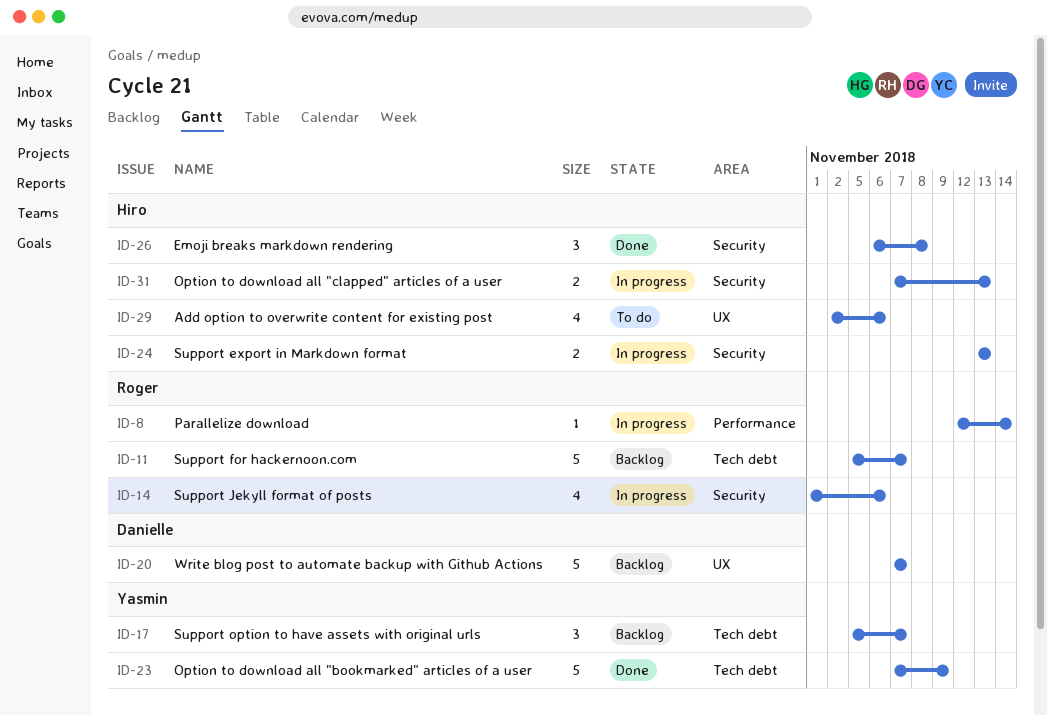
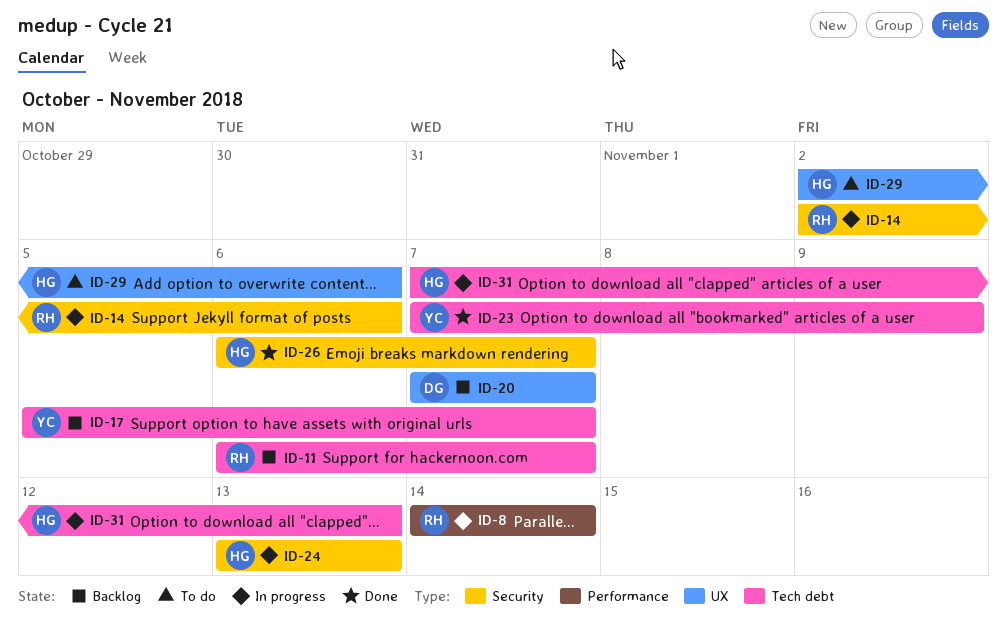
ID-8, start: Nov 12 -> Nov 14
ID-11, start: Nov 5 -> Nov 6
ID-14, start: Nov 1 -> Nov 2
ID-26, due: Nov 8 -> Nov 7
ID-31, label: Security -> Tech debt

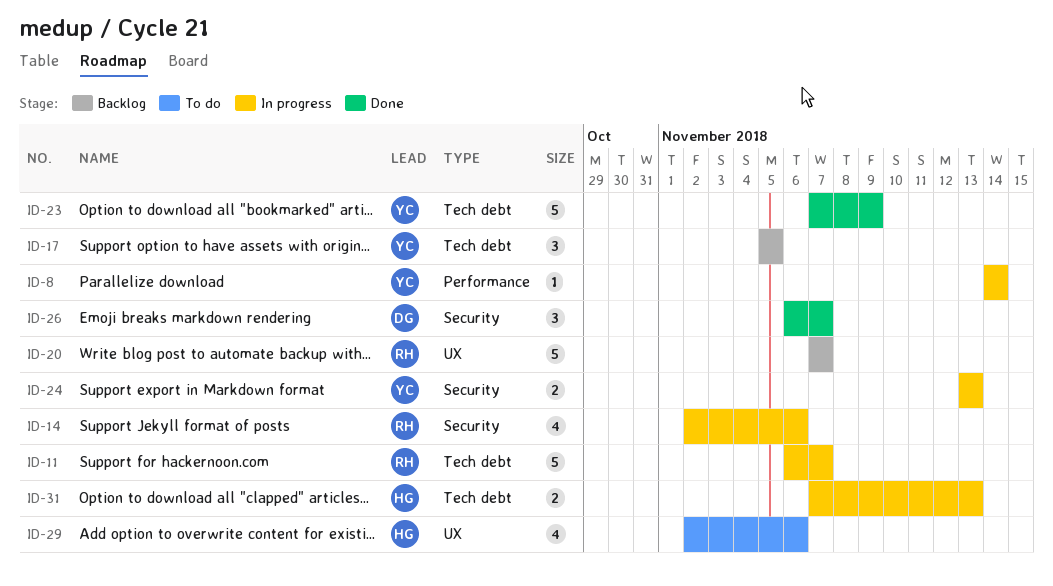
ID-8, owner: RH -> YC
ID-11, status: Backlog -> In progress
ID-17, due: Nov 7 -> Nov 5
ID-20, owner: DG -> RH
ID-24, owner: HG -> YC
ID-26, owner: HG -> DG

